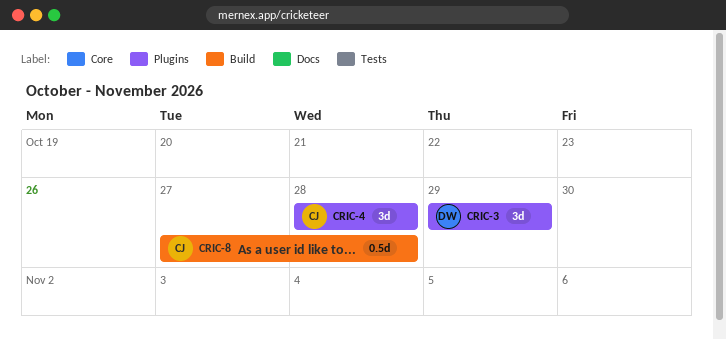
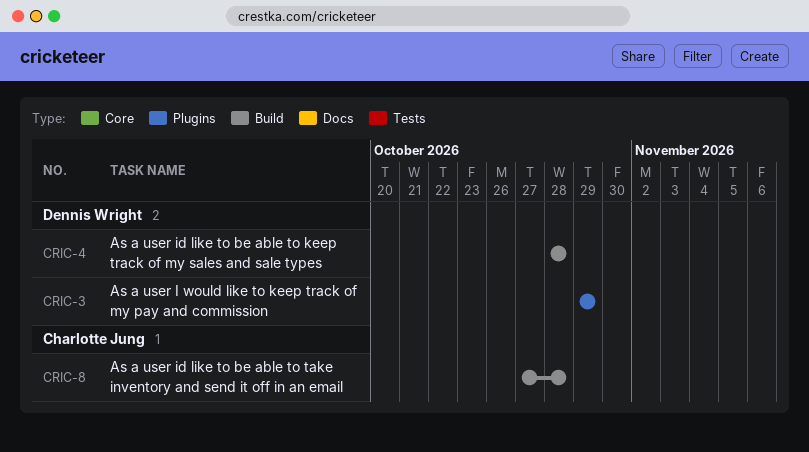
CRIC-4, owner: Charlotte Jung -> Dennis Wright
CRIC-4, label: Plugins -> Build

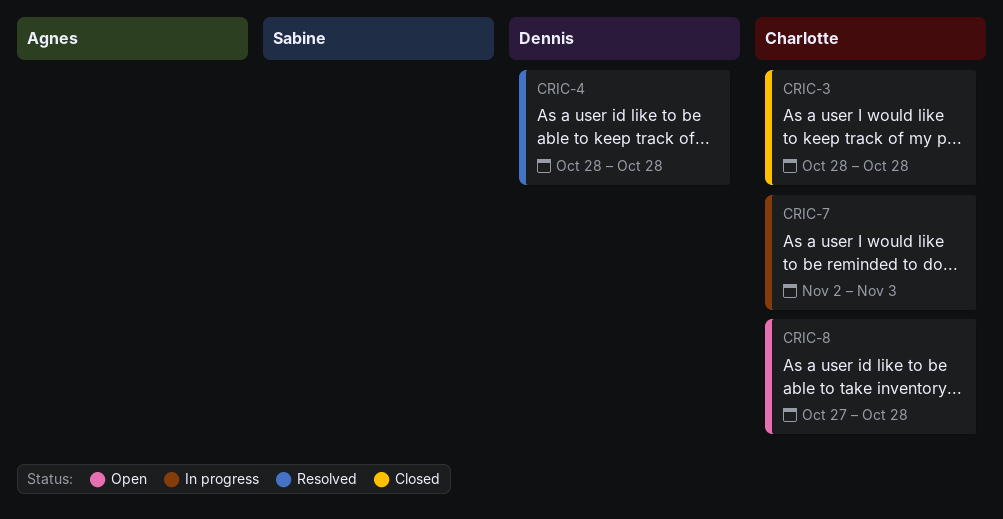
CRIC-3, owner: Dennis Wright -> Charlotte Jung
CRIC-3, start: Oct 29 -> Oct 28
CRIC-3, due: Oct 29 -> Oct 28
CRIC-7: none -> present

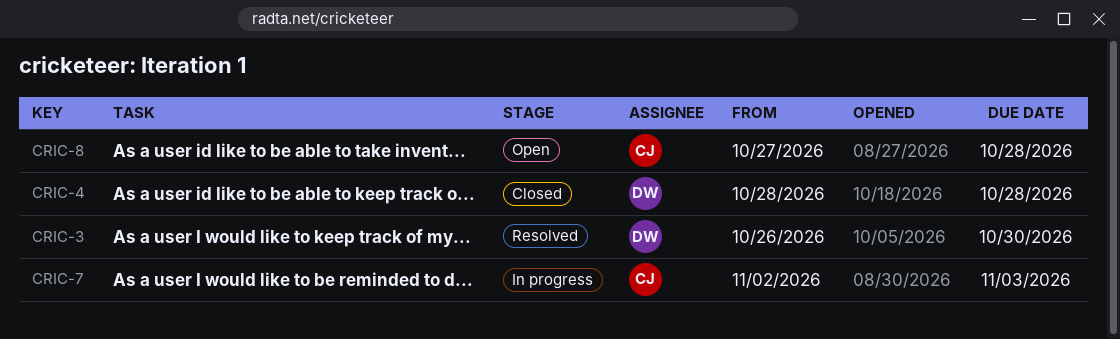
CRIC-3, status: Closed -> Resolved
CRIC-3, owner: Charlotte -> Dennis
CRIC-3, start: Oct 28 -> Oct 26
CRIC-3, due: Oct 28 -> Oct 30
CRIC-4, status: Resolved -> Closed

